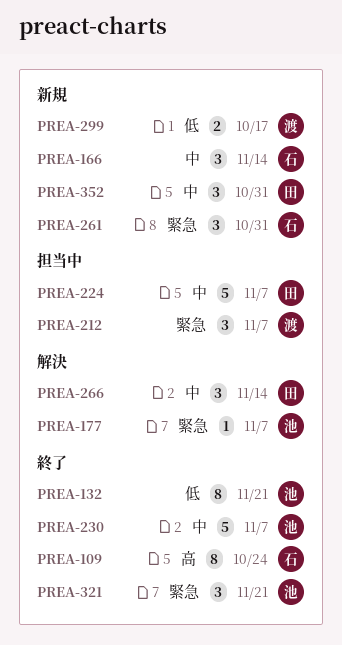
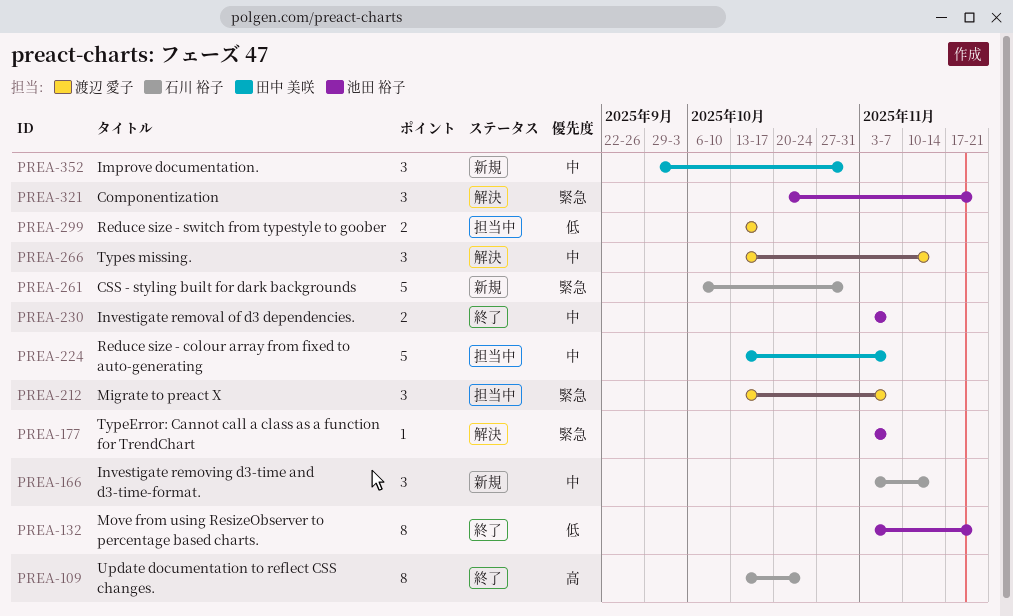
PREA-230, estimate: 5 -> 2
PREA-261, estimate: 3 -> 5
PREA-266, owner: 田中 美咲 -> 渡辺 愛子
PREA-299, status: 新規 -> 担当中
PREA-321, status: 終了 -> 解決

